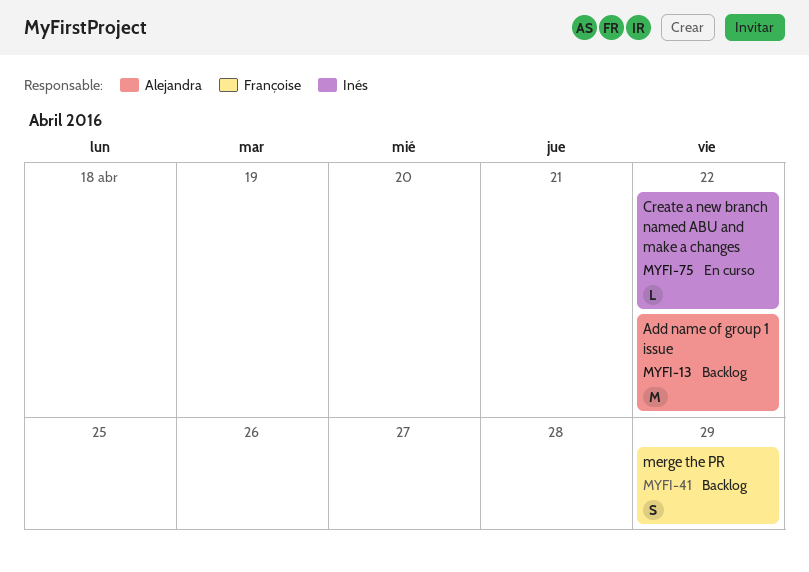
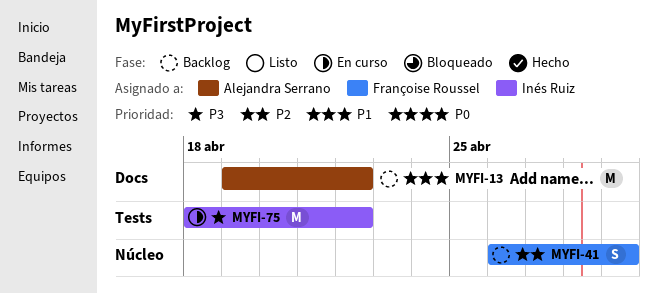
MYFI-75, estimate: L -> M

